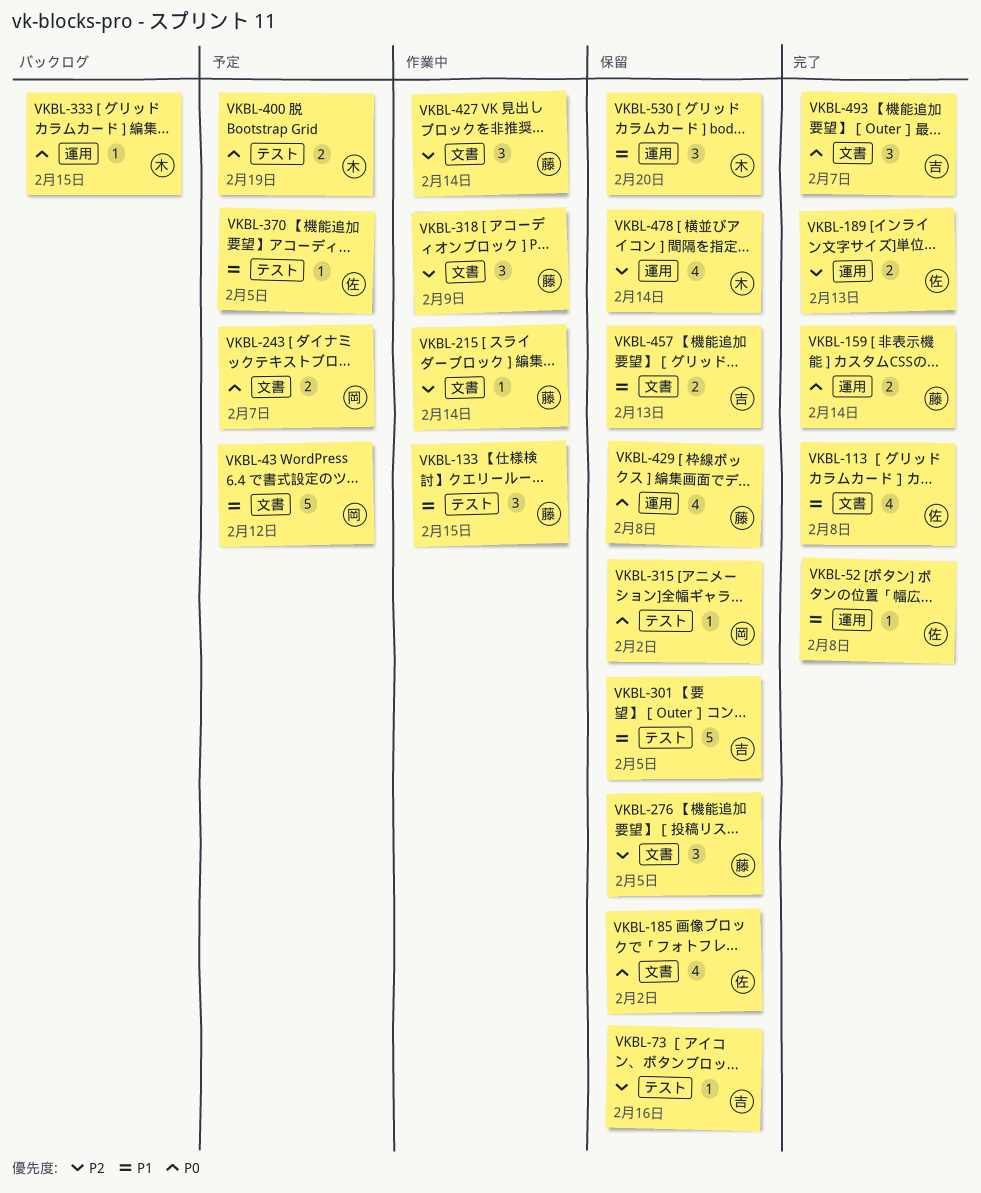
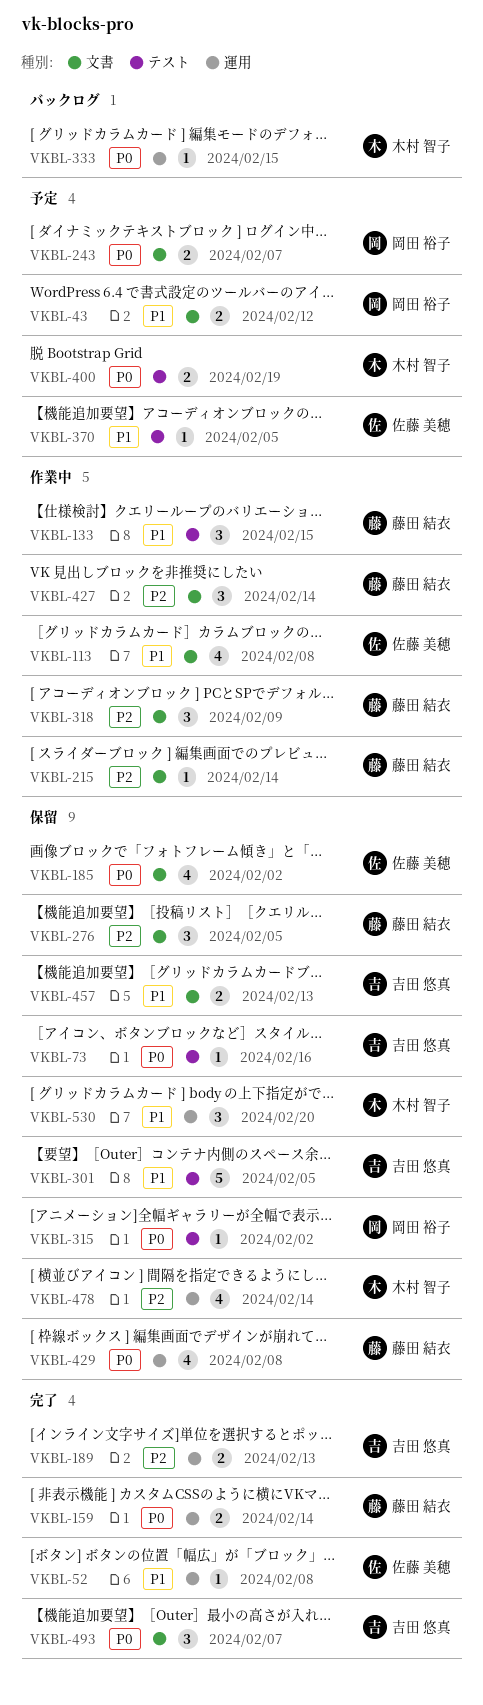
VKBL-43, estimate: 5 -> 2
VKBL-73, priority: P2 -> P0
VKBL-113, status: 完了 -> 作業中
VKBL-189, owner: 佐藤 美穂 -> 吉田 悠真

